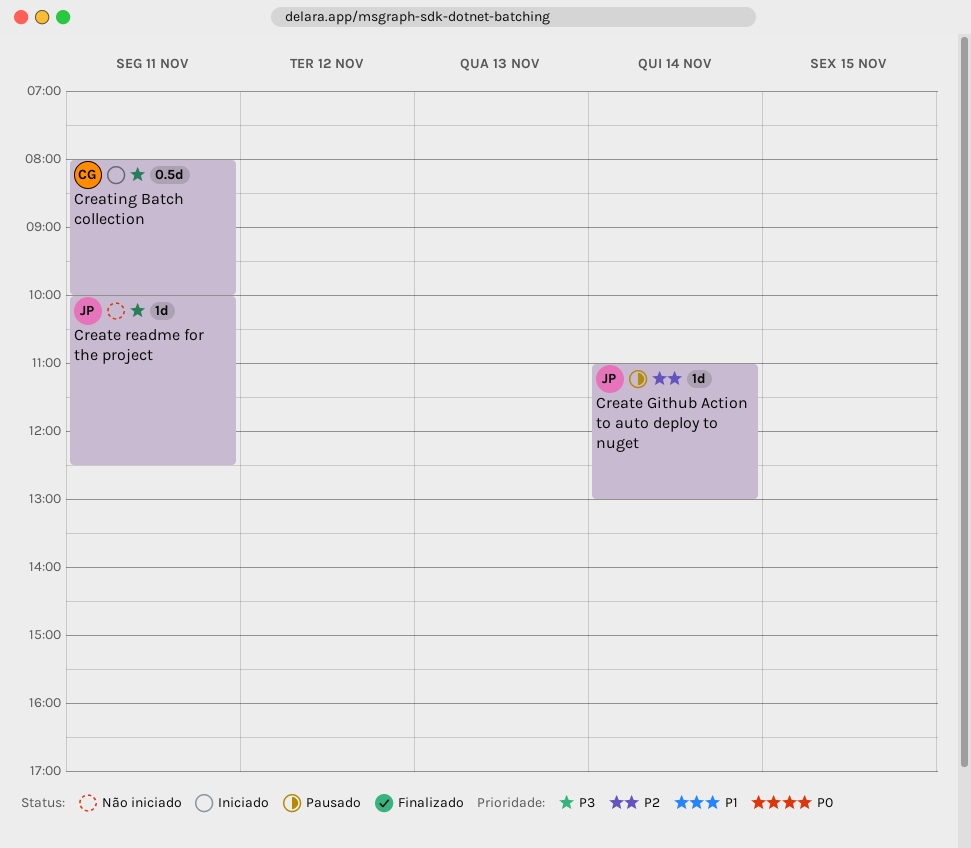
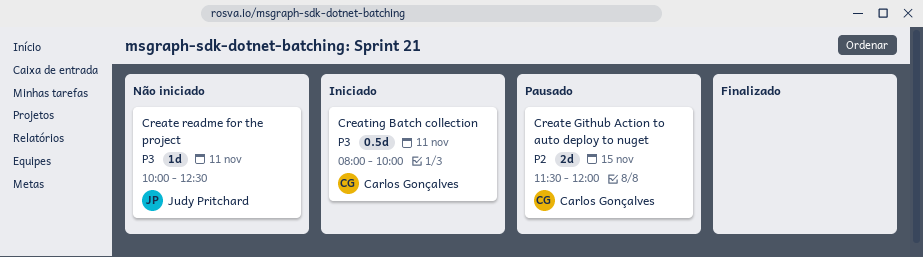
Create Github Action to auto deploy to nuget, owner: Judy Pritchard -> Carlos Gonçalves
Create Github Action to auto deploy to nuget, estimate: 1d -> 2d
Create Github Action to auto deploy to nuget, day: Nov 14 -> Nov 15
Create Github Action to auto deploy to nuget, begins: 11:00 -> 11:30
Create Github Action to auto deploy to nuget, ends: 13:00 -> 12:00

